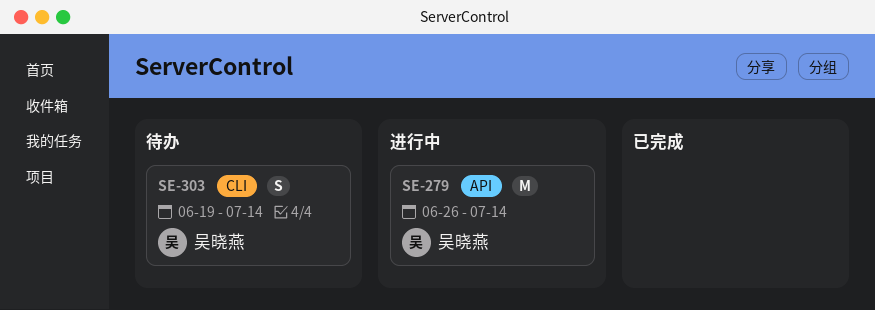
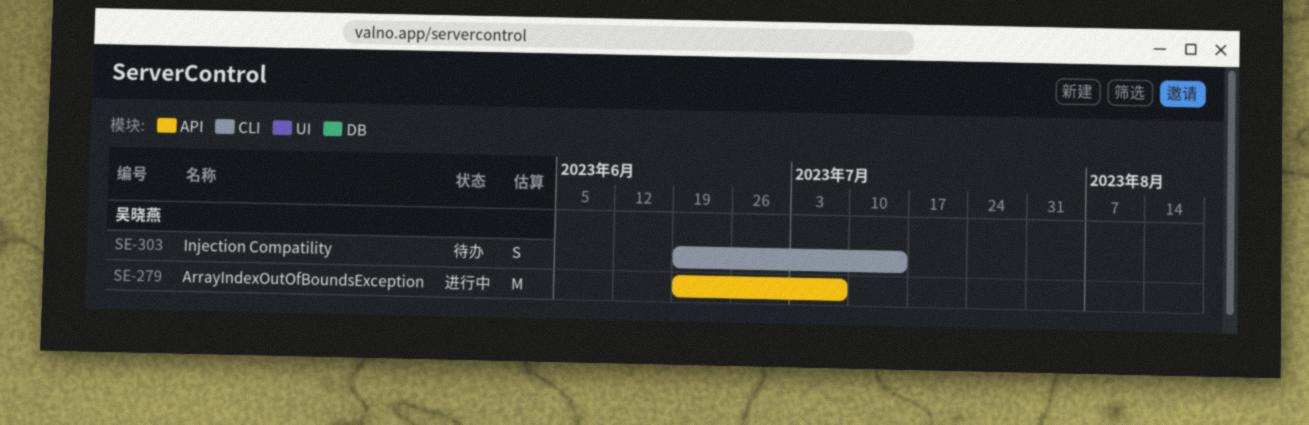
SE-279, start: Jun 26 -> Jun 19
SE-279, due: Jul 14 -> Jul 7

